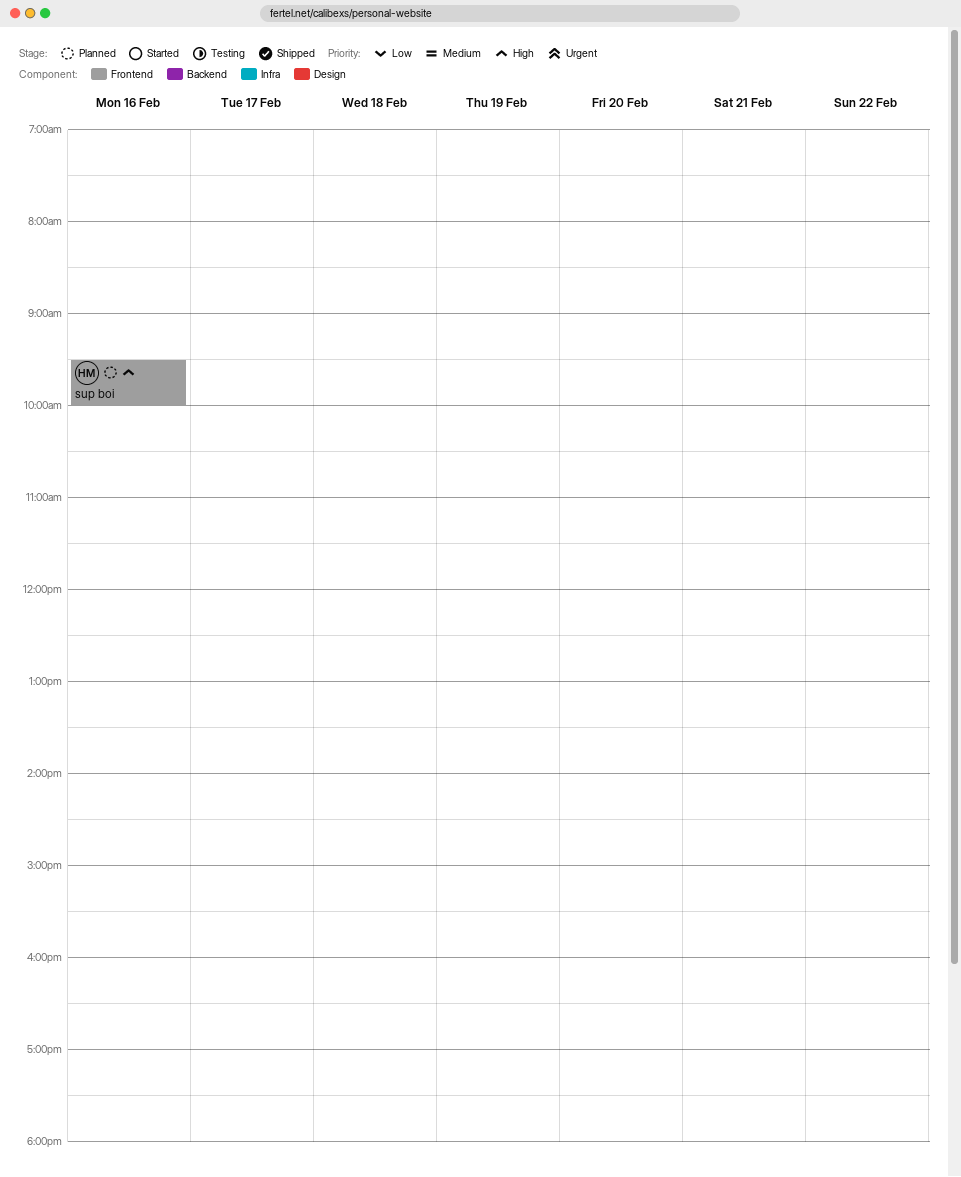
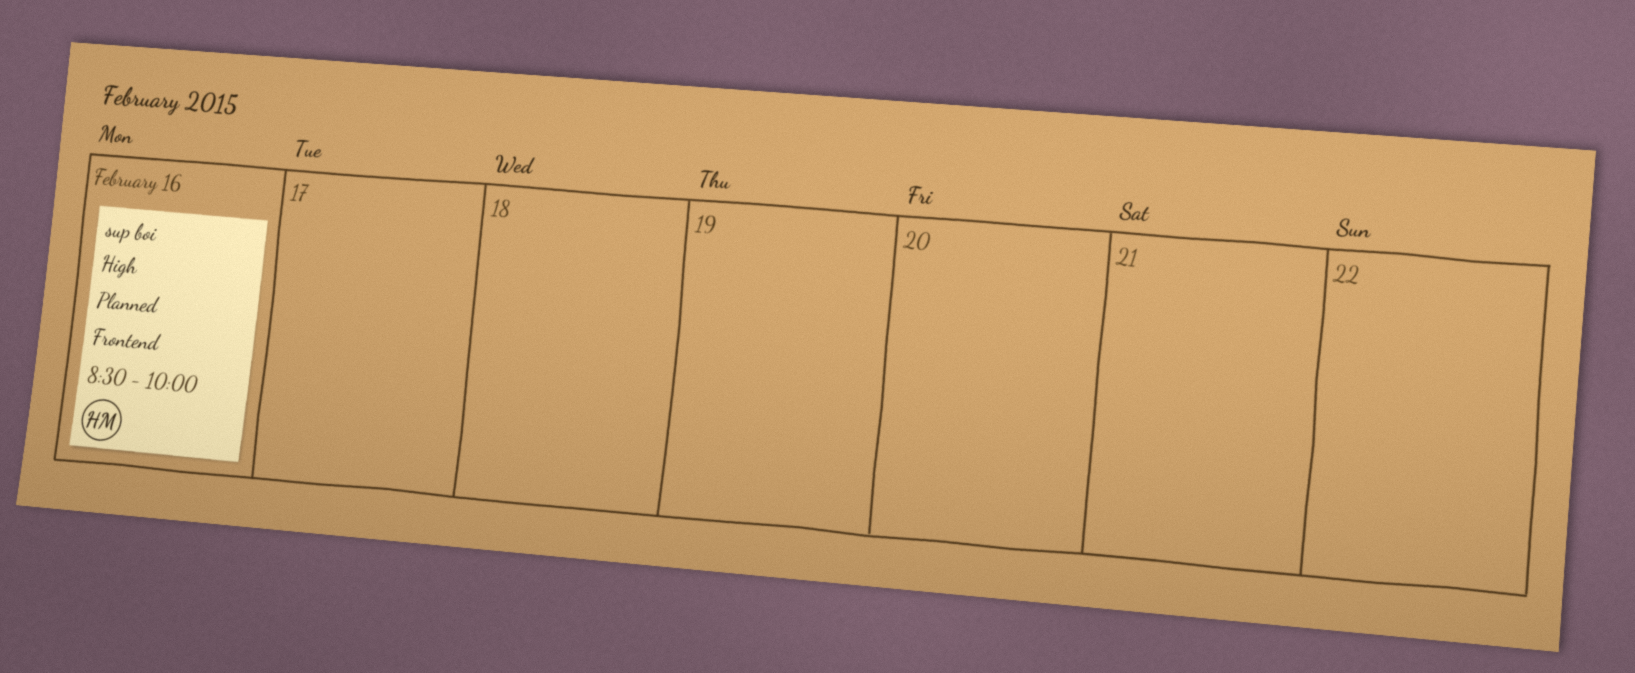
sup boi, begins: 09:30 -> 08:30

